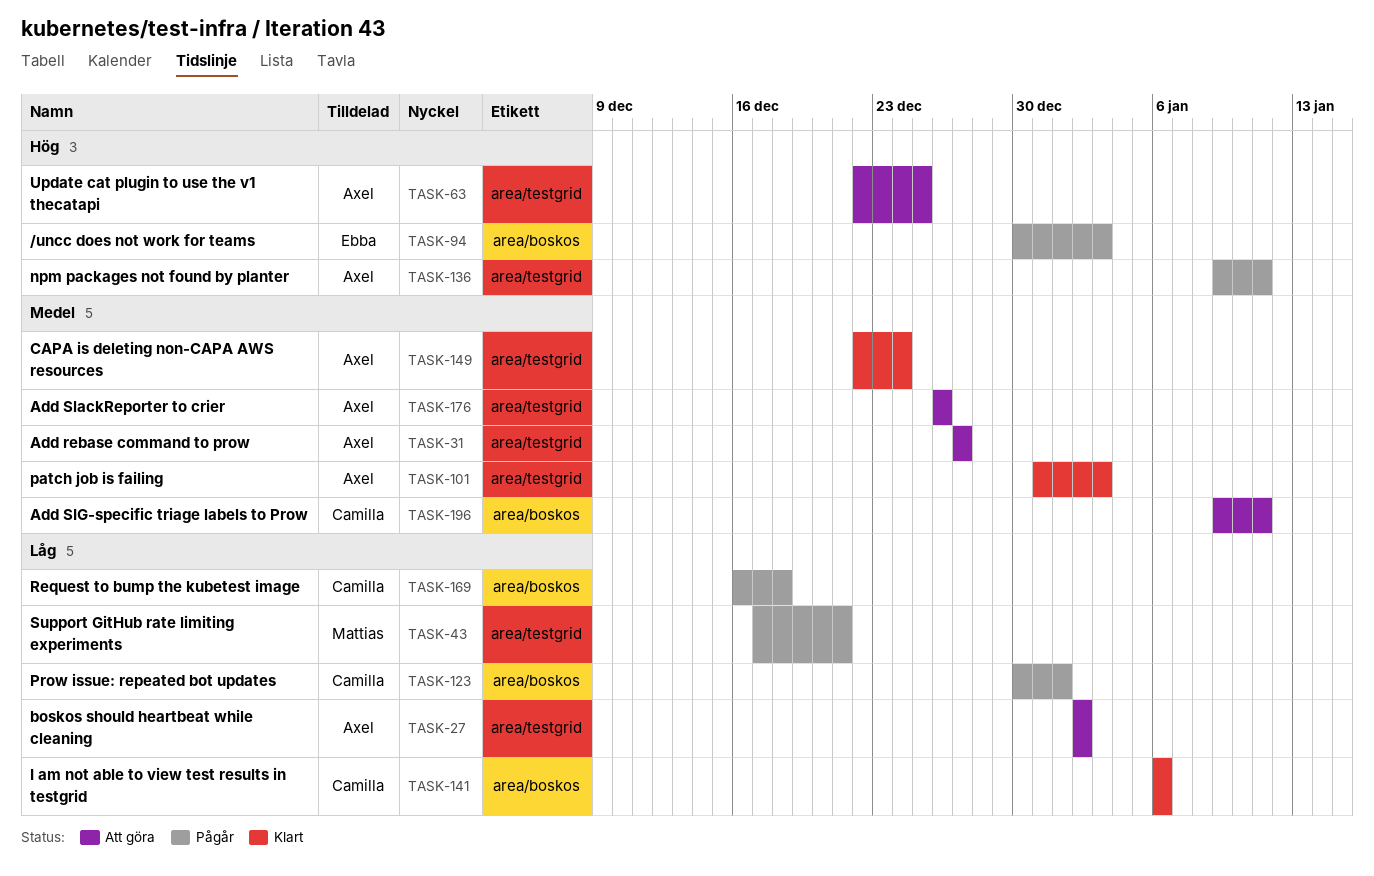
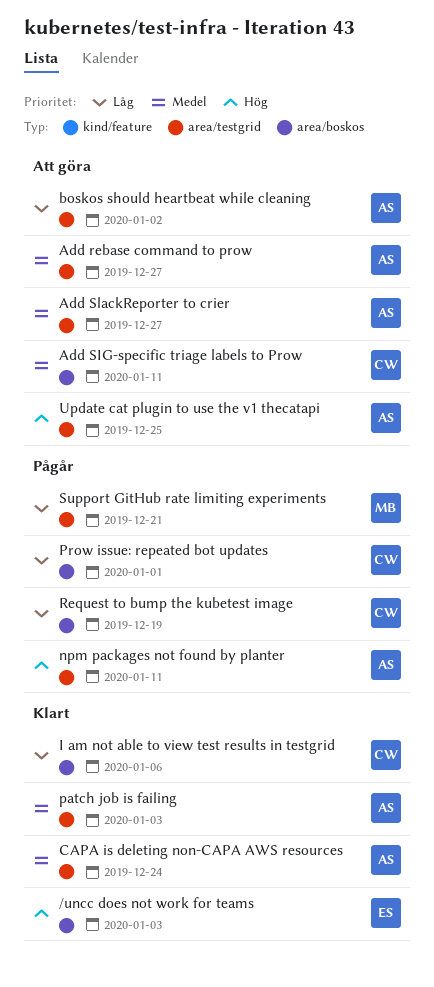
/uncc does not work for teams, status: Pågår -> Klart
Add SlackReporter to crier, due: Dec 26 -> Dec 27
Request to bump the kubetest image, due: Dec 18 -> Dec 19

